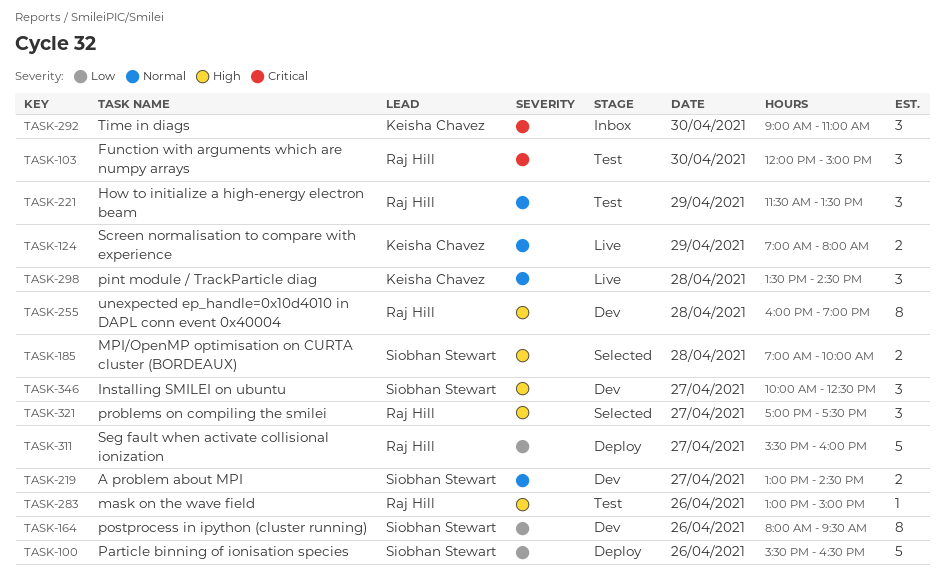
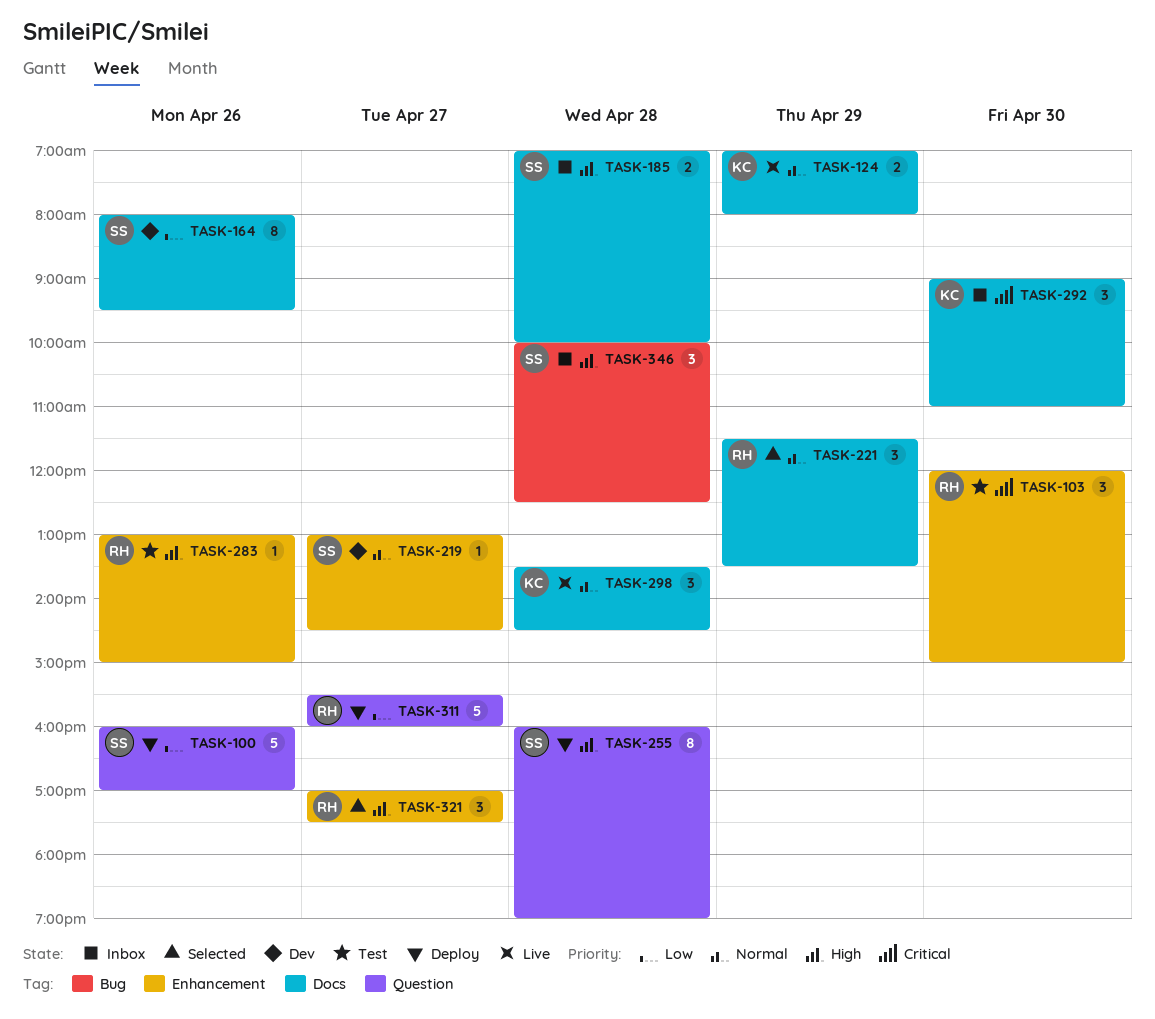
TASK-100, begins: 15:30 -> 16:00
TASK-100, ends: 16:30 -> 17:00
TASK-185, status: Selected -> Inbox
TASK-219, estimate: 2 -> 1
TASK-221, status: Test -> Selected
TASK-255, status: Dev -> Deploy
TASK-255, owner: Raj Hill -> Siobhan Stewart
TASK-346, status: Dev -> Inbox
TASK-346, day: Apr 27 -> Apr 28

